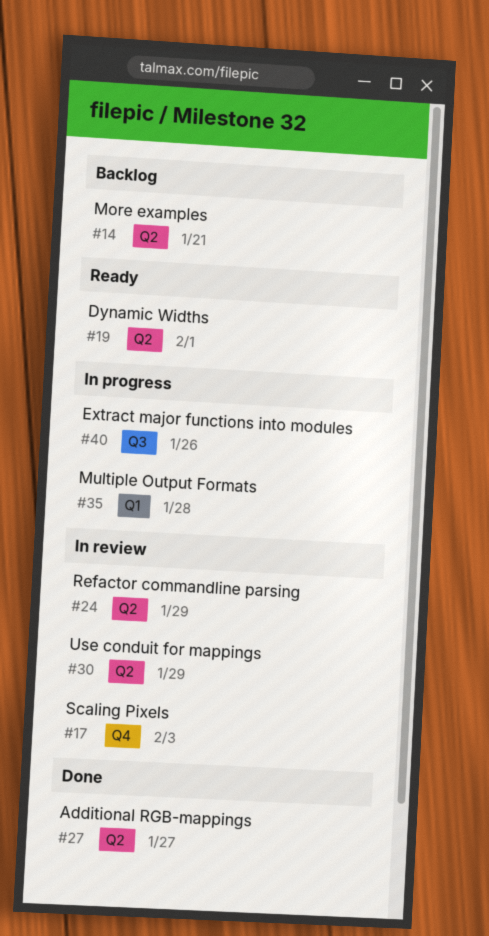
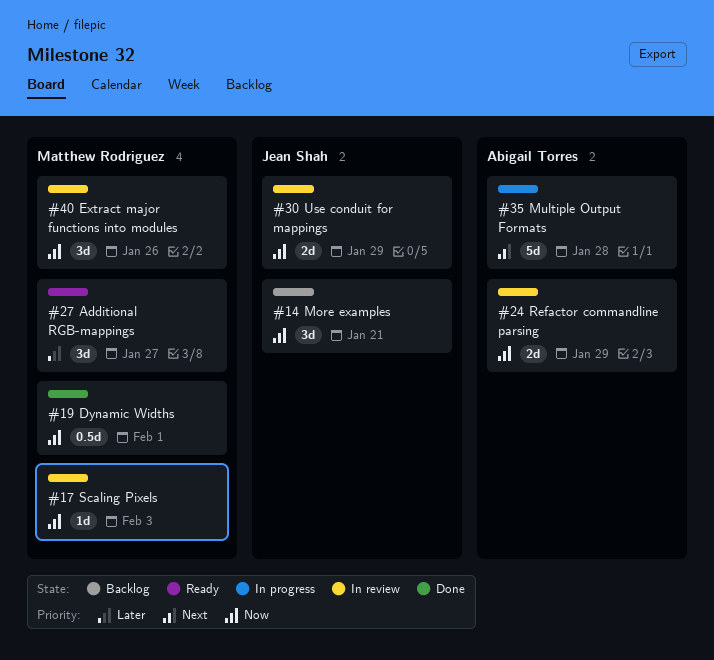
#19, status: Ready -> Done
#27, status: Done -> Ready
#40, status: In progress -> In review

